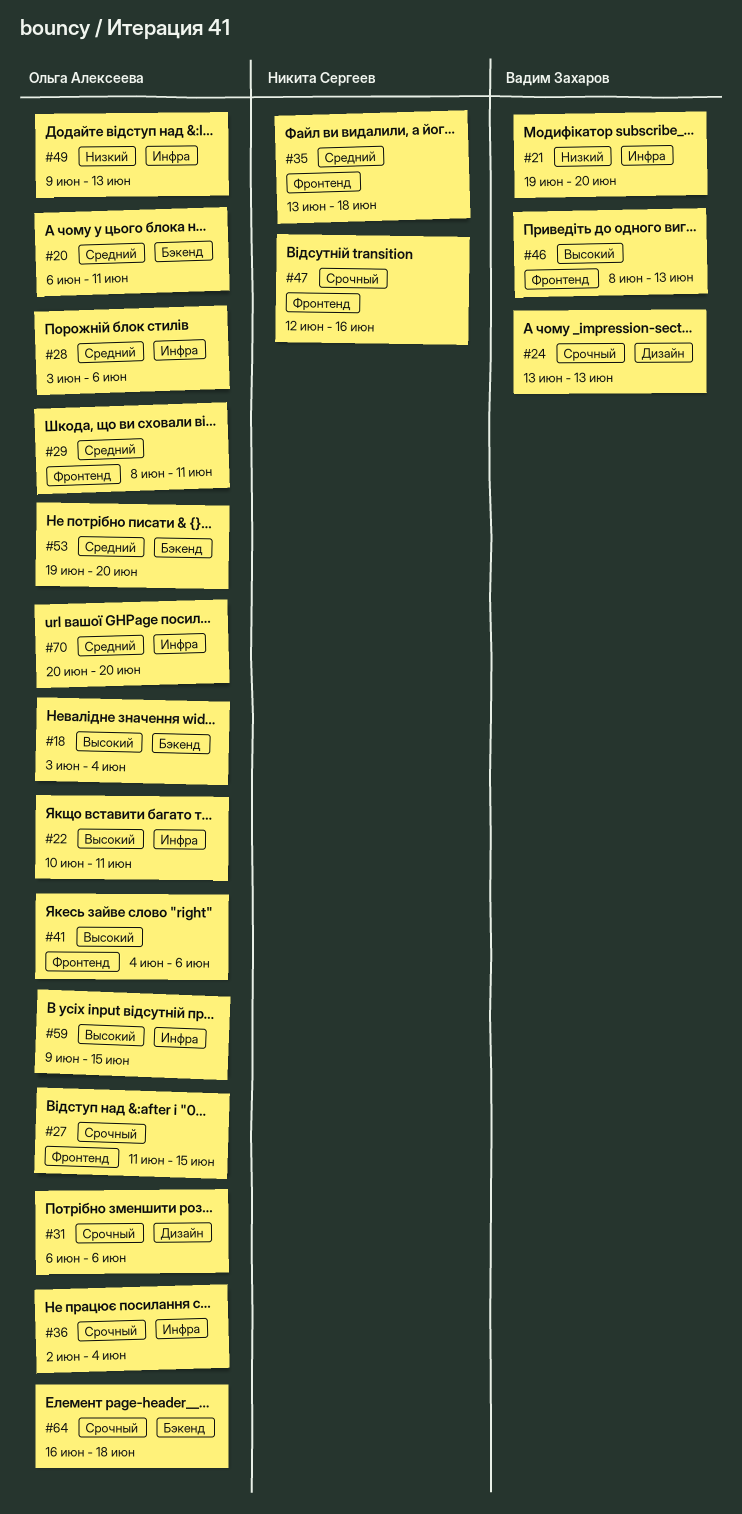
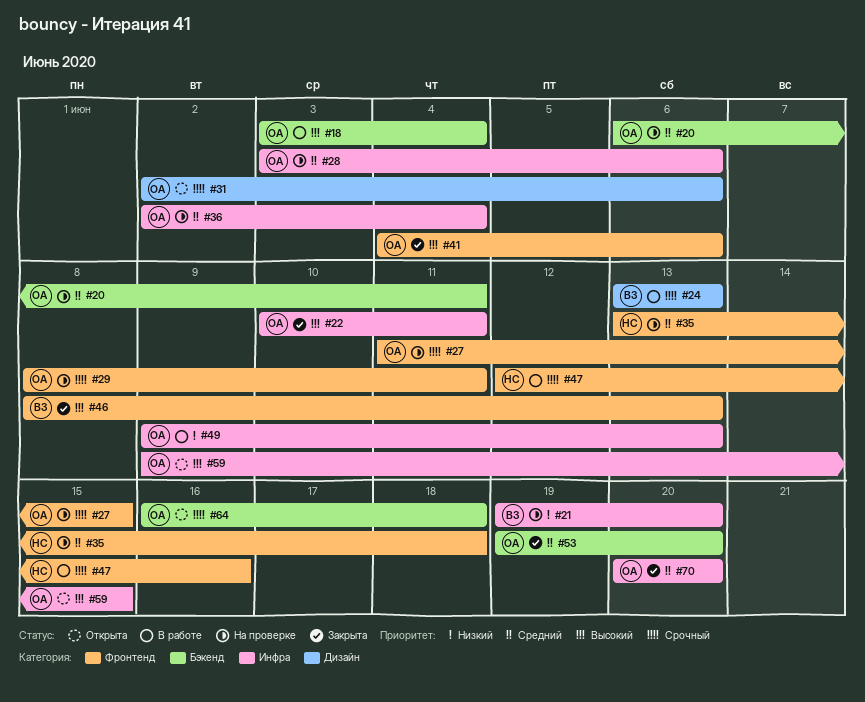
#29, priority: Средний -> Срочный
#31, start: Jun 6 -> Jun 2
#36, priority: Срочный -> Средний

